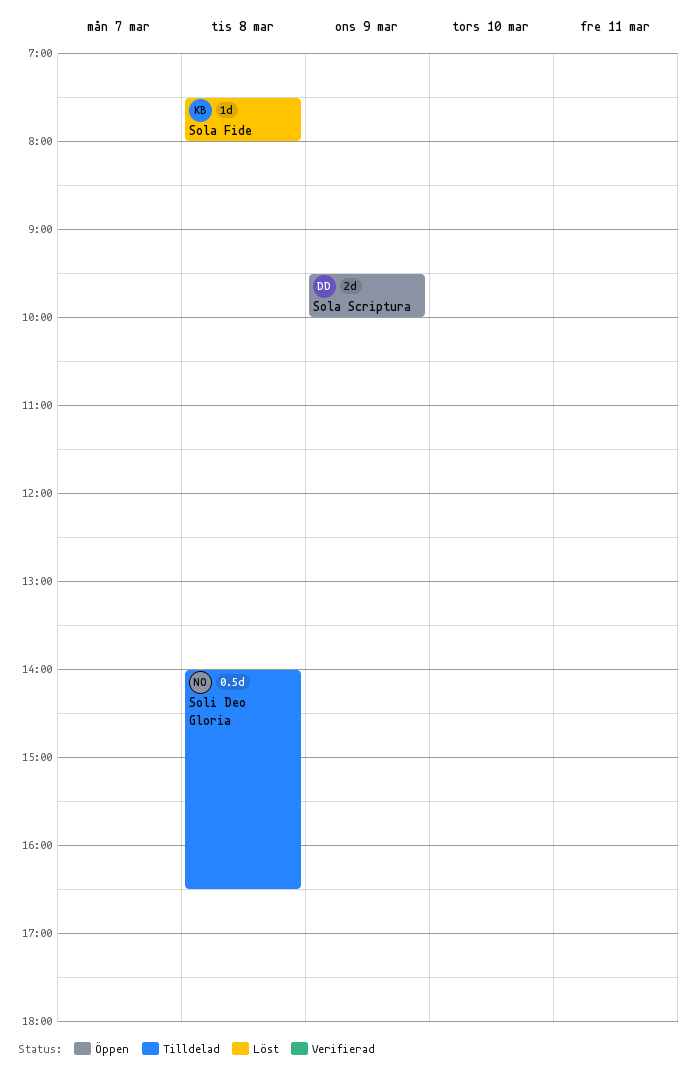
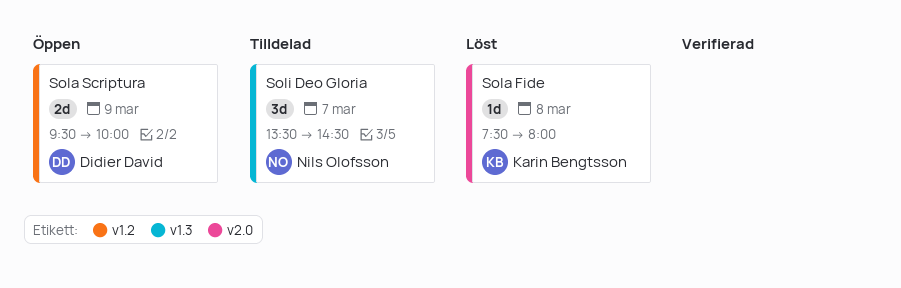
Soli Deo Gloria, estimate: 0.5d -> 3d
Soli Deo Gloria, day: Mar 8 -> Mar 7
Soli Deo Gloria, begins: 14:00 -> 13:30
Soli Deo Gloria, ends: 16:30 -> 14:30

